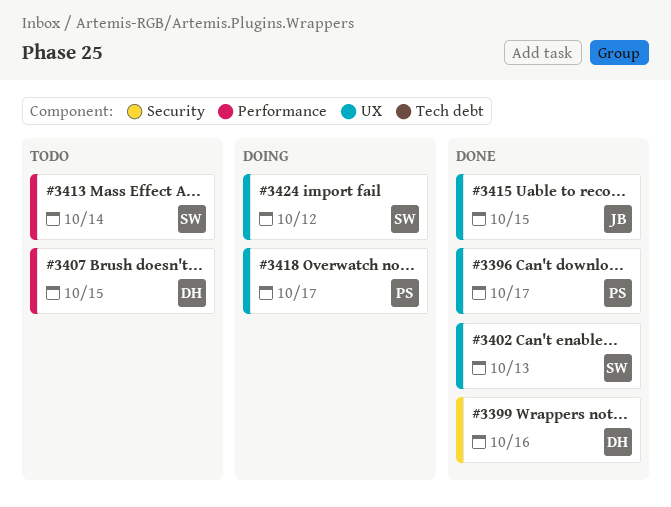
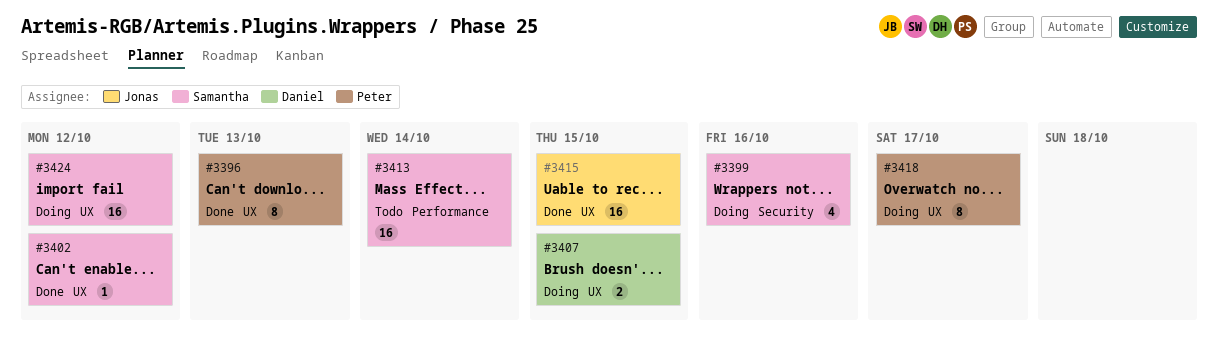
#3396, due: Oct 17 -> Oct 13
#3399, status: Done -> Doing
#3399, owner: Daniel -> Samantha
#3402, due: Oct 13 -> Oct 12
#3407, status: Todo -> Doing
#3407, label: Performance -> UX

